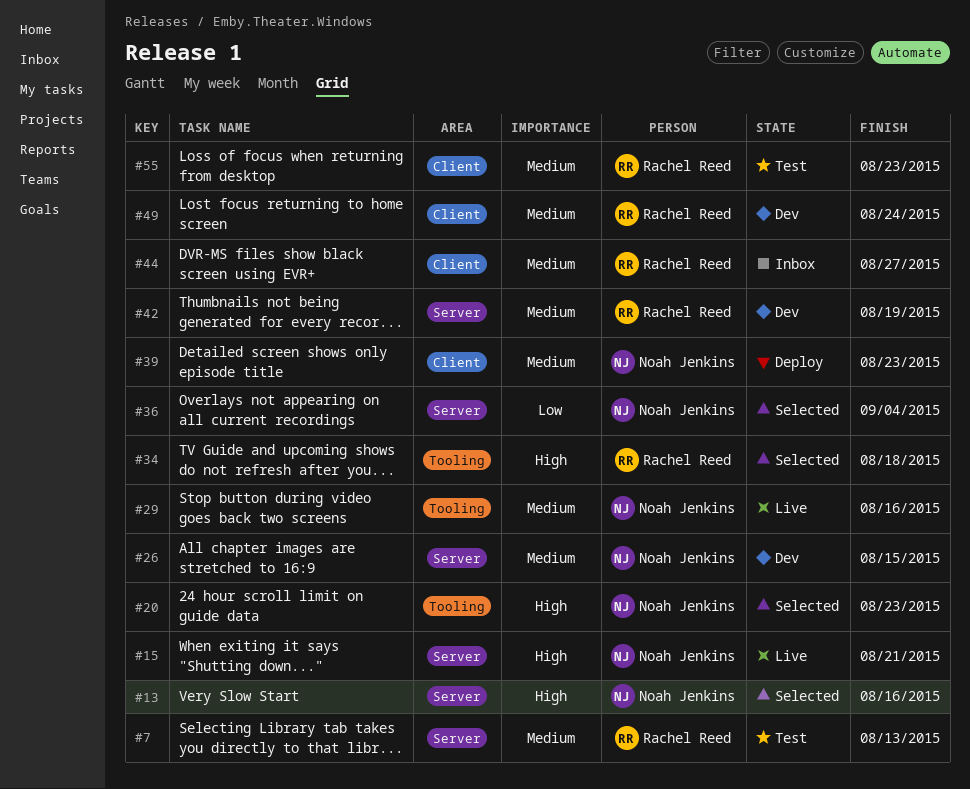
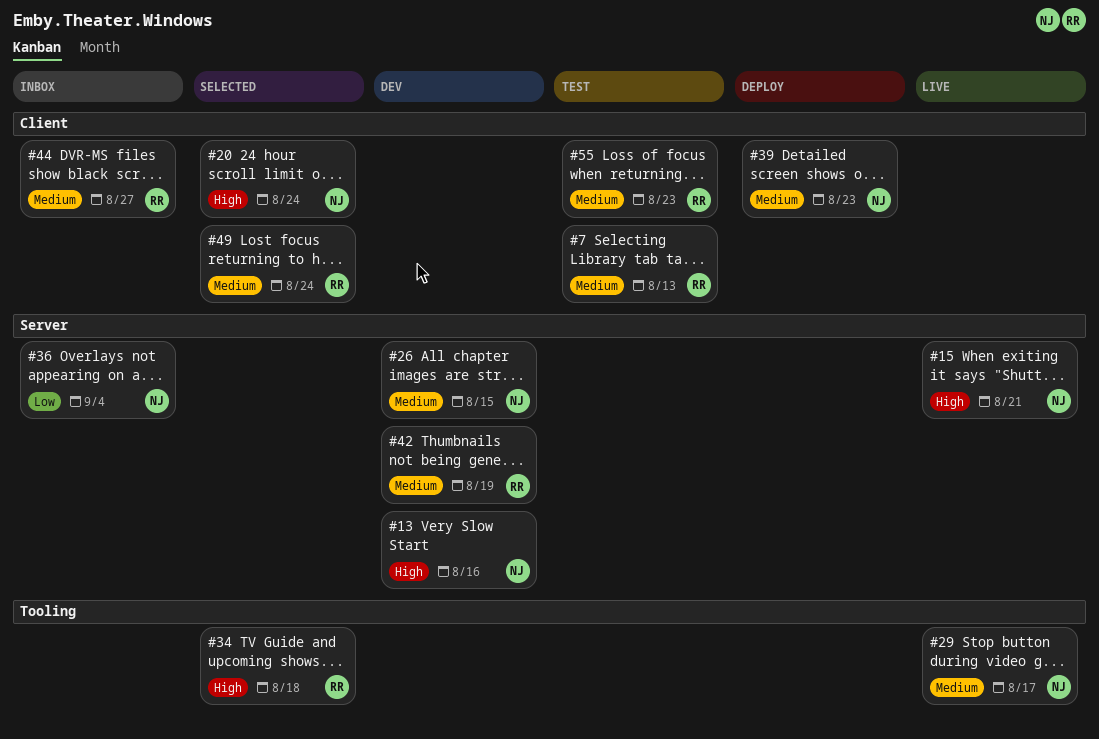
#7, label: Server -> Client
#13, status: Selected -> Dev
#20, label: Tooling -> Client
#20, due: Aug 23 -> Aug 24
#29, due: Aug 16 -> Aug 17
#36, status: Selected -> Inbox
#49, status: Dev -> Selected

